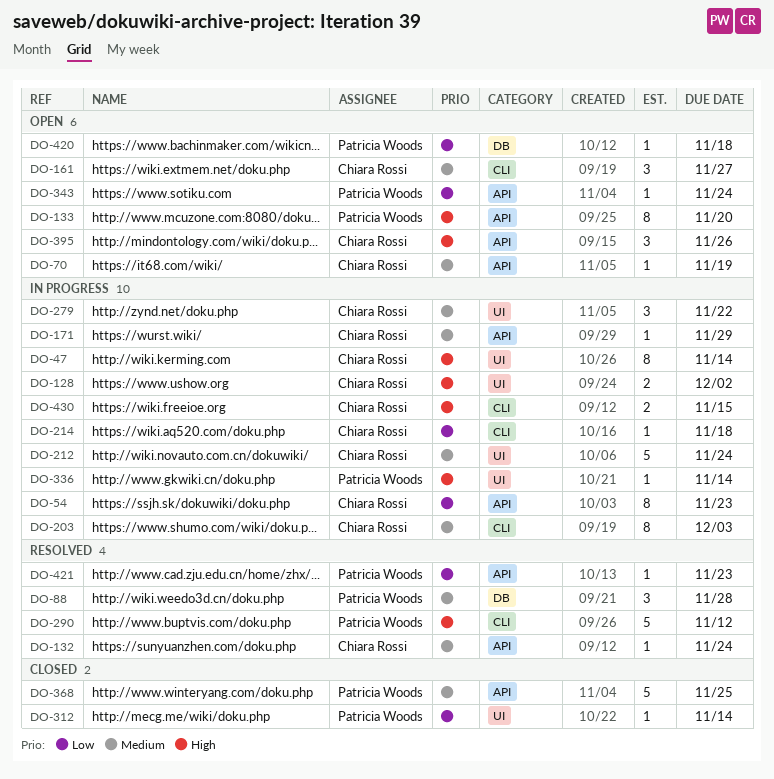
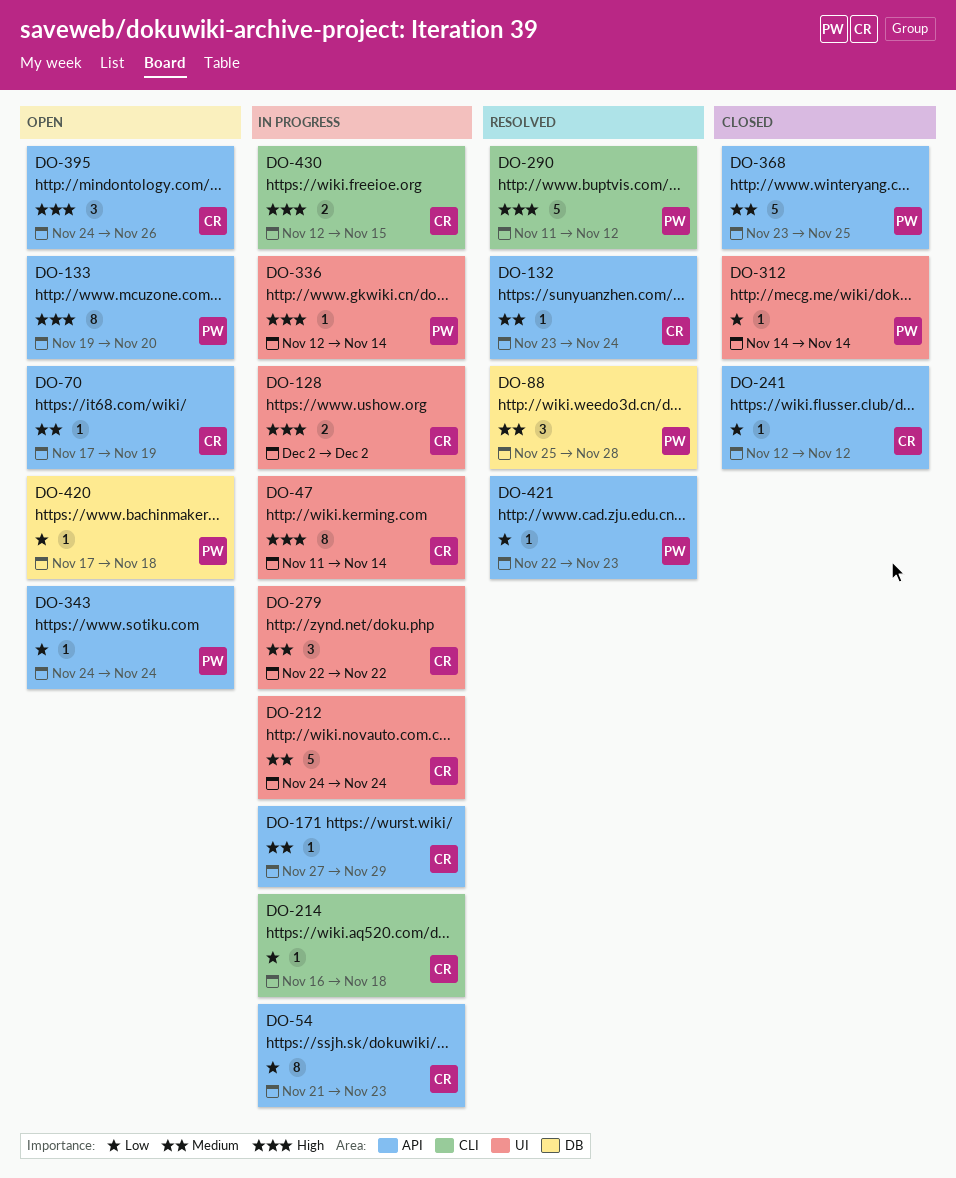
DO-161: present -> none
DO-203: present -> none
DO-241: none -> present

